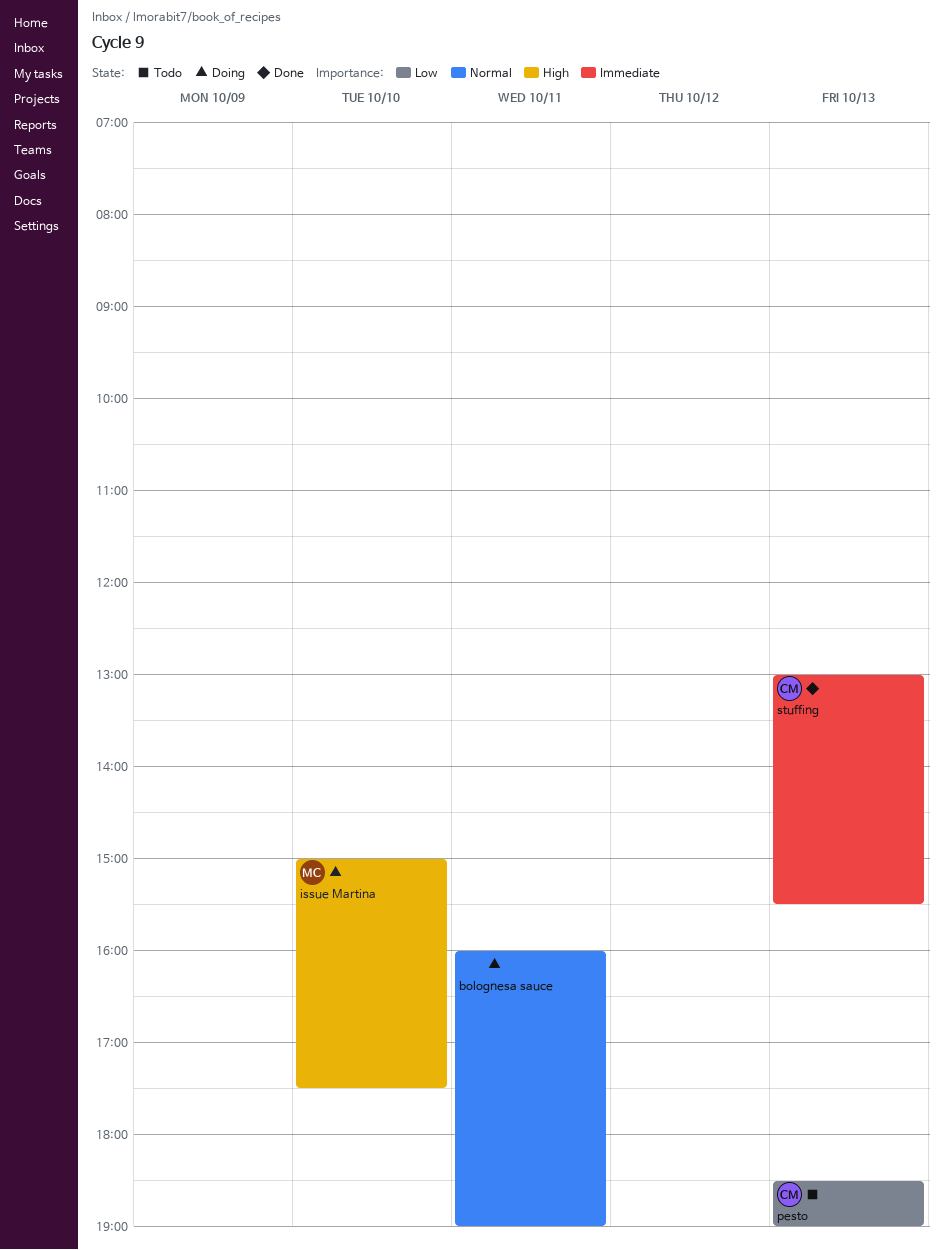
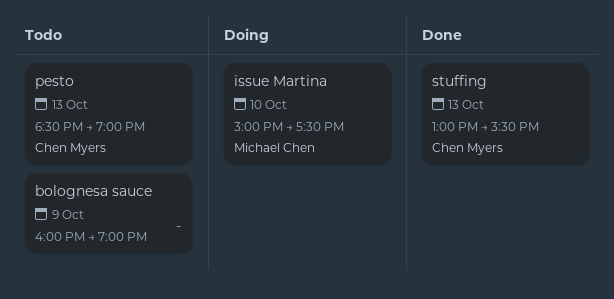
bolognesa sauce, status: Doing -> Todo
bolognesa sauce, day: Oct 11 -> Oct 9

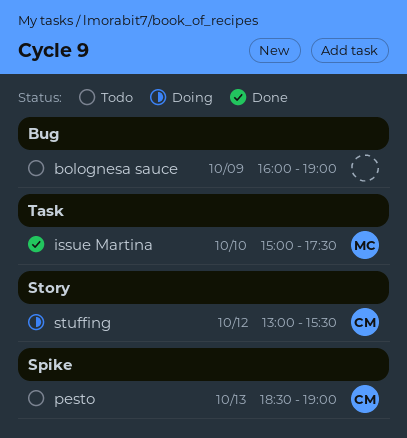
issue Martina, status: Doing -> Done
stuffing, status: Done -> Doing
stuffing, day: Oct 13 -> Oct 12

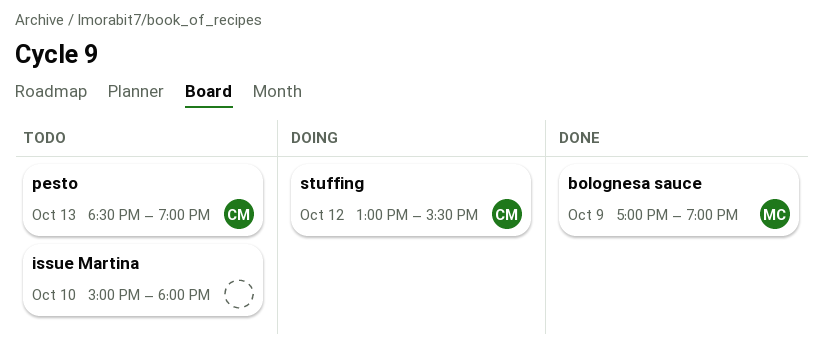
bolognesa sauce, status: Todo -> Done
bolognesa sauce, owner: none -> MC
bolognesa sauce, begins: 16:00 -> 17:00
issue Martina, status: Done -> Todo
issue Martina, owner: MC -> none
issue Martina, ends: 17:30 -> 18:00

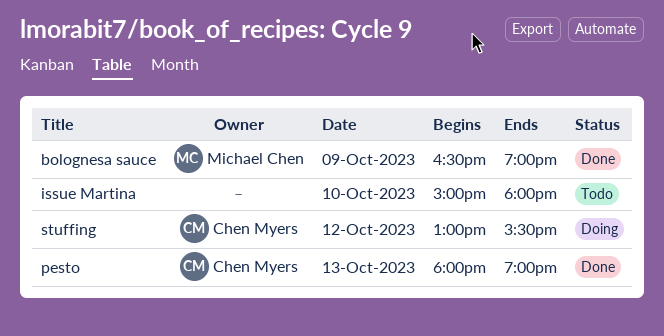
bolognesa sauce, begins: 17:00 -> 16:30
pesto, status: Todo -> Done
pesto, begins: 18:30 -> 18:00

